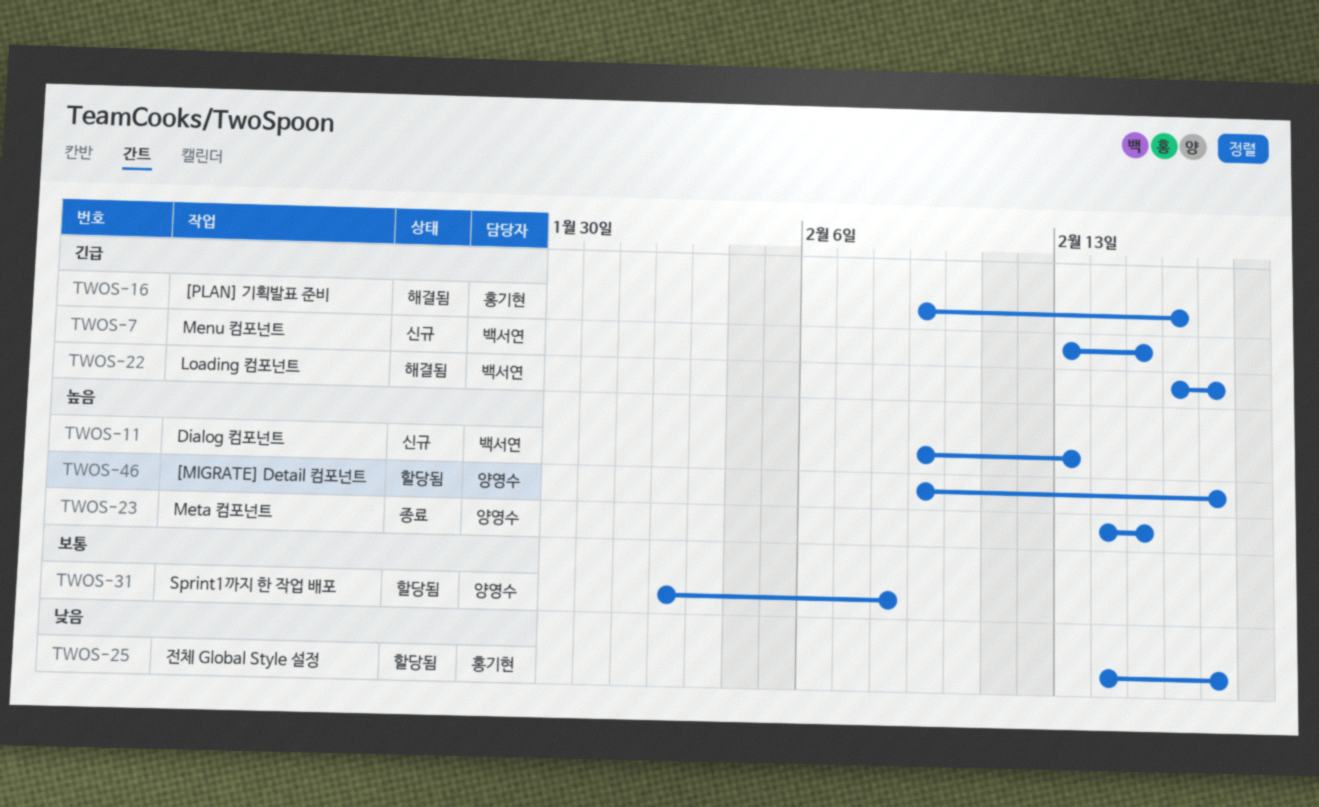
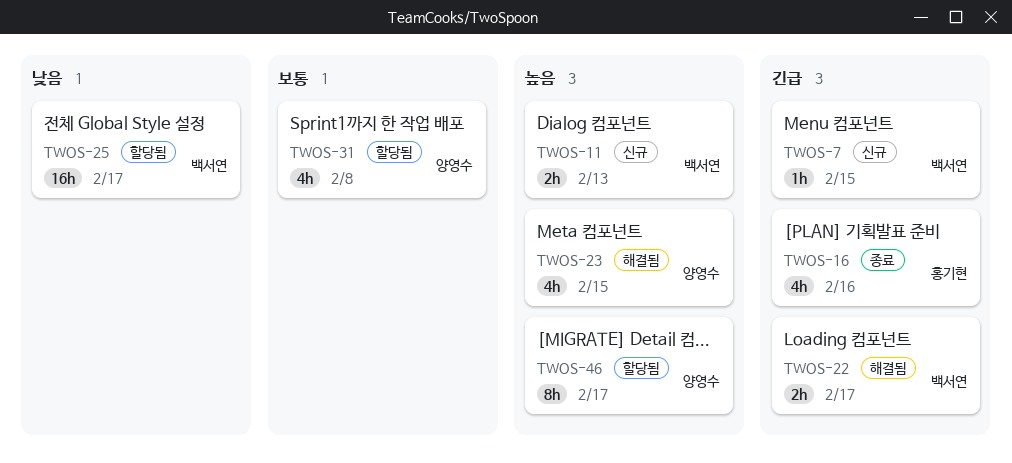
TWOS-16, status: 해결됨 -> 종료
TWOS-23, status: 종료 -> 해결됨
TWOS-25, owner: 홍기현 -> 백서연

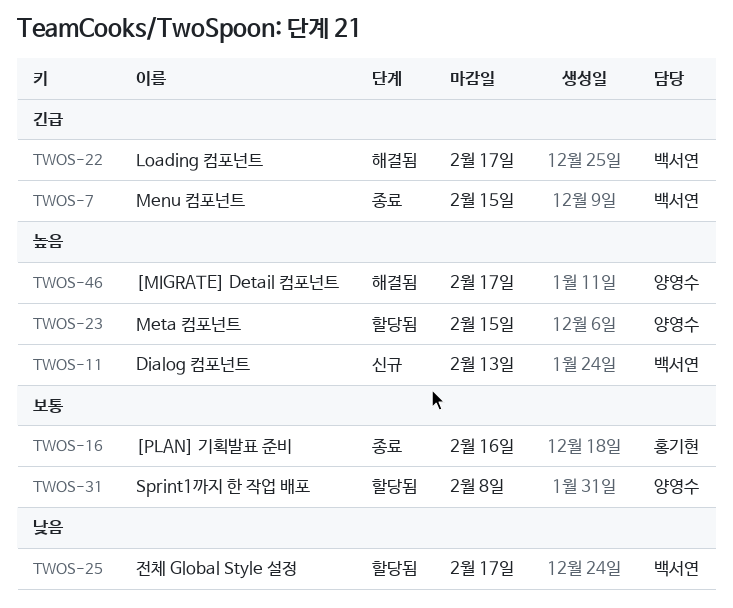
TWOS-7, status: 신규 -> 종료
TWOS-16, priority: 긴급 -> 보통
TWOS-23, status: 해결됨 -> 할당됨
TWOS-46, status: 할당됨 -> 해결됨

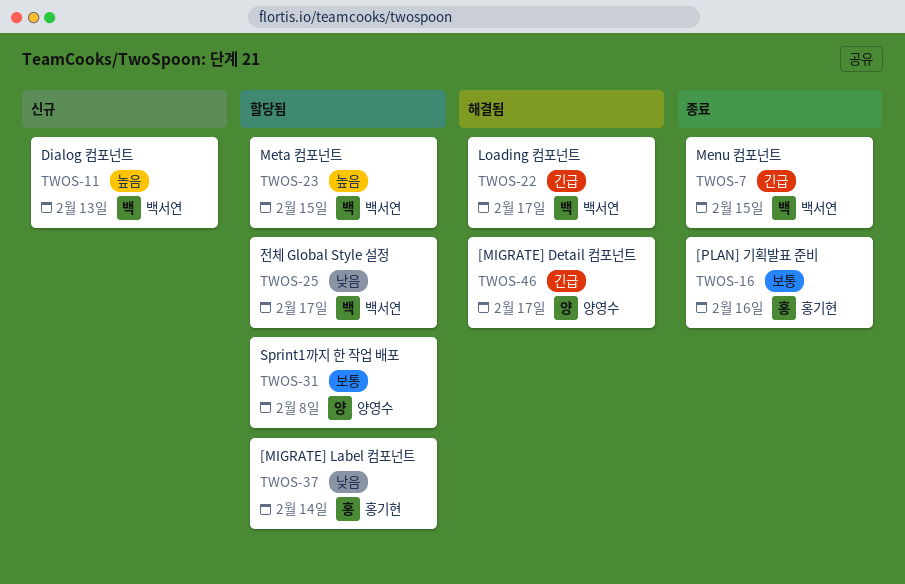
TWOS-23, owner: 양영수 -> 백서연
TWOS-37: none -> present
TWOS-46, priority: 높음 -> 긴급

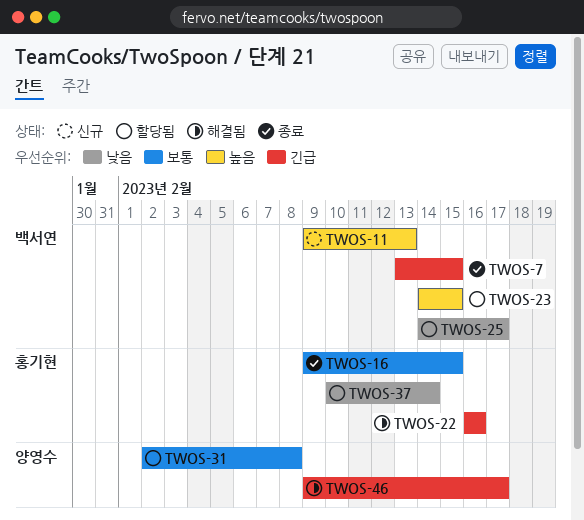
TWOS-16, due: Feb 16 -> Feb 15
TWOS-22, owner: 백서연 -> 홍기현
TWOS-22, due: Feb 17 -> Feb 16

